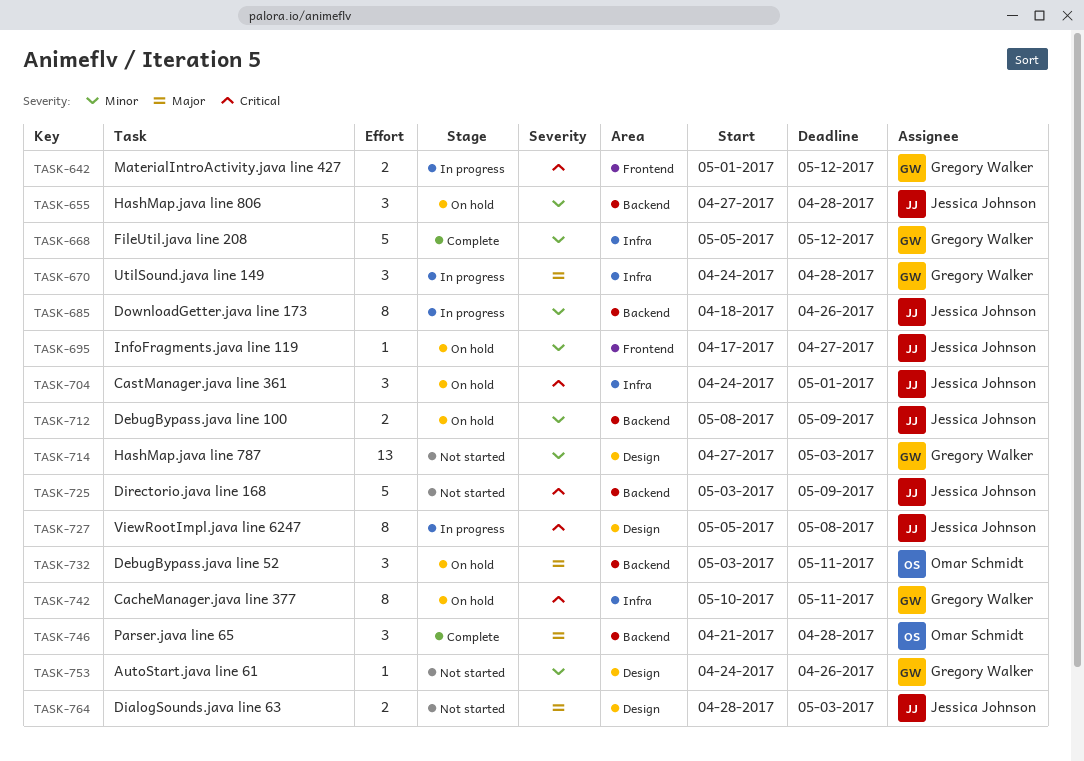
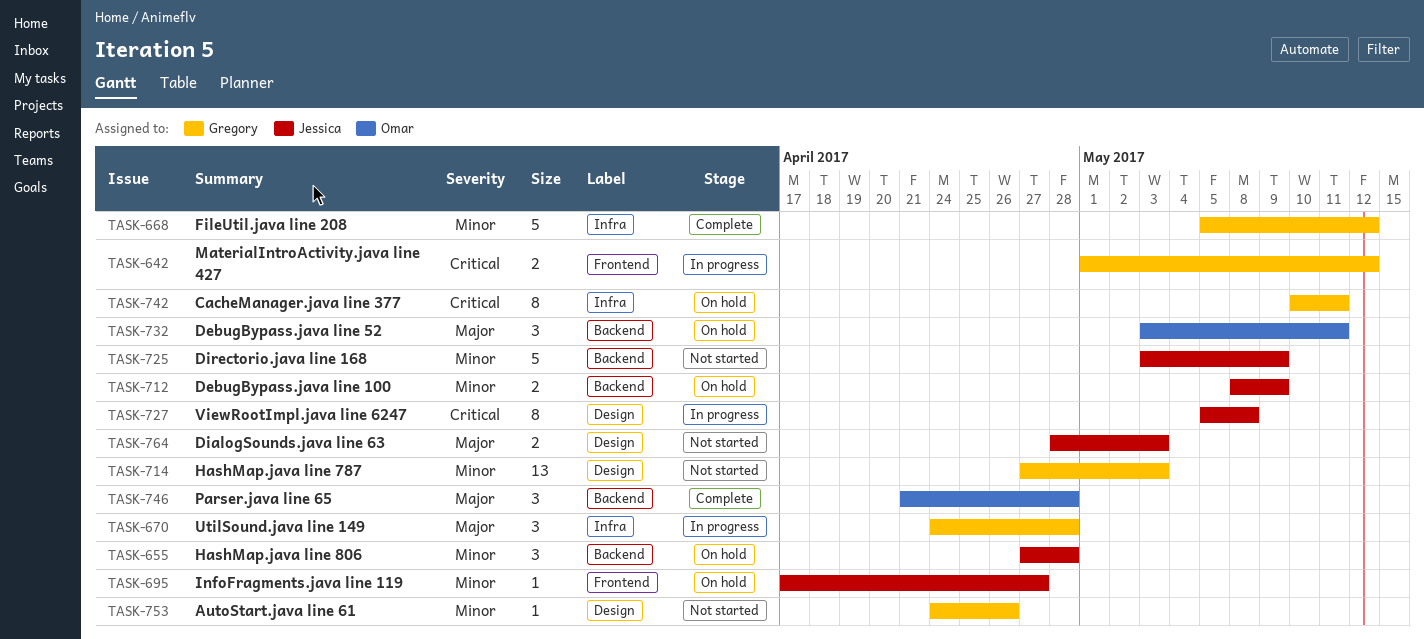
TASK-685: present -> none
TASK-704: present -> none
TASK-725, priority: Critical -> Minor

